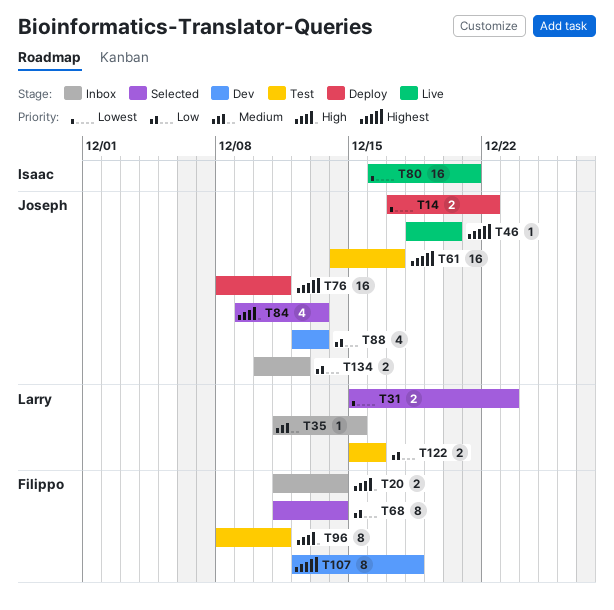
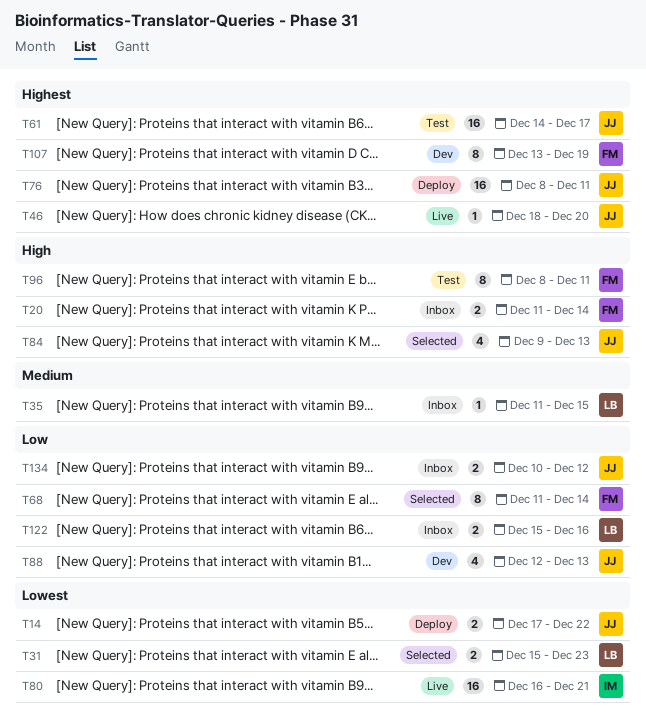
T107, start: Dec 12 -> Dec 13
T107, due: Dec 18 -> Dec 19
T122, status: Test -> Inbox

